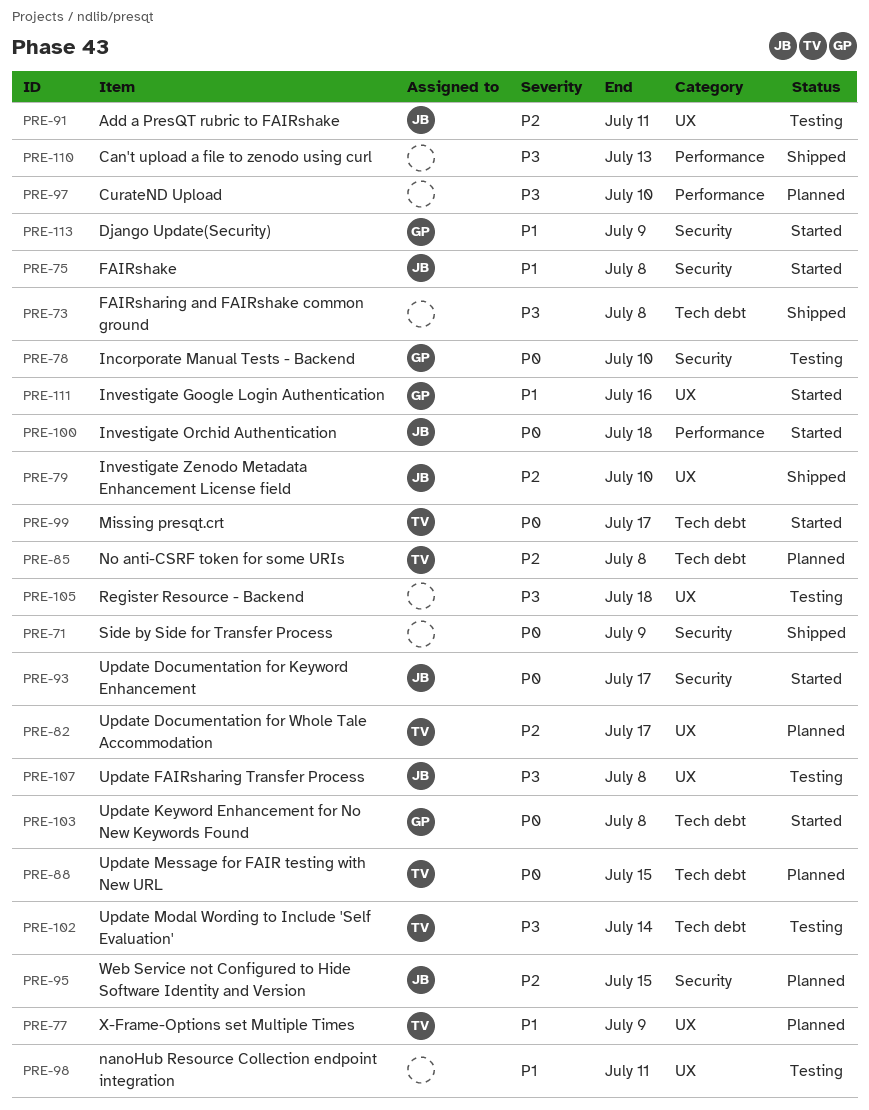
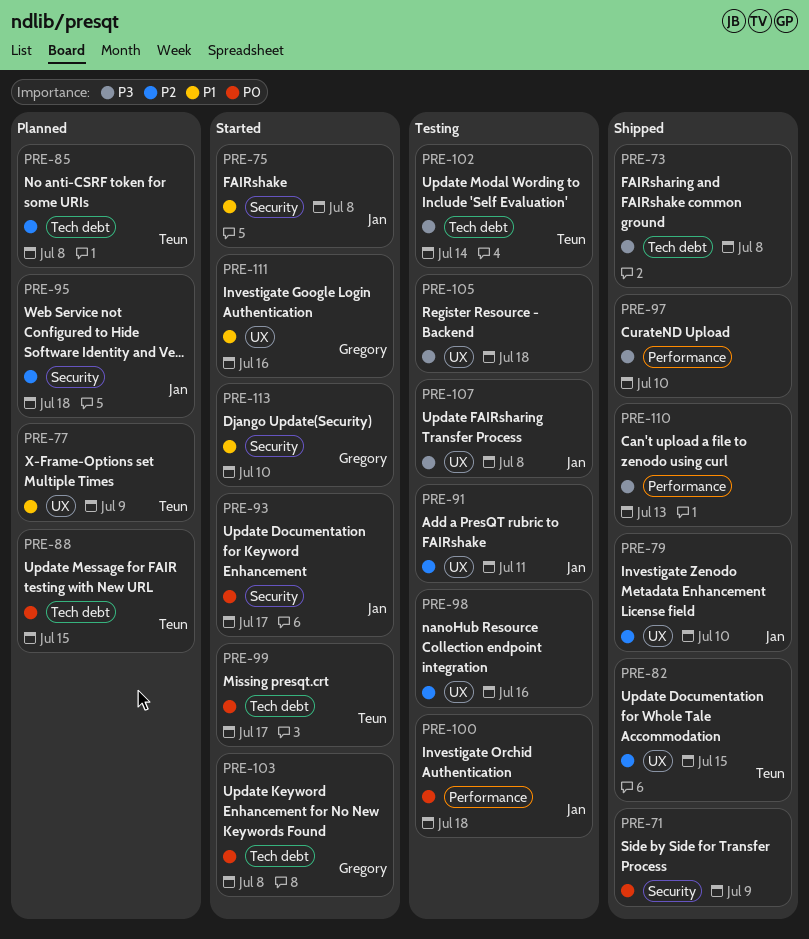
PRE-78: present -> none
PRE-82, status: Planned -> Shipped
PRE-82, due: Jul 17 -> Jul 15
PRE-95, due: Jul 15 -> Jul 18
PRE-97, status: Planned -> Shipped
PRE-98, priority: P1 -> P2
PRE-98, due: Jul 11 -> Jul 16
PRE-100, status: Started -> Testing
PRE-113, due: Jul 9 -> Jul 10

